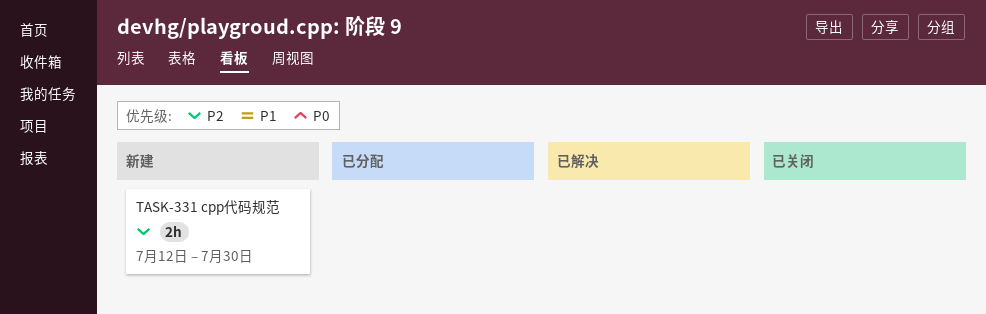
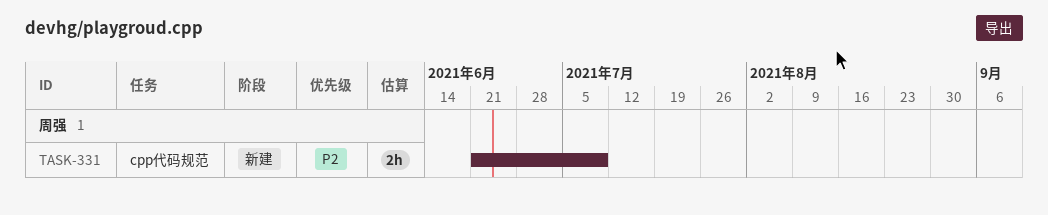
TASK-331, start: Jul 12 -> Jun 21
TASK-331, due: Jul 30 -> Jul 9

